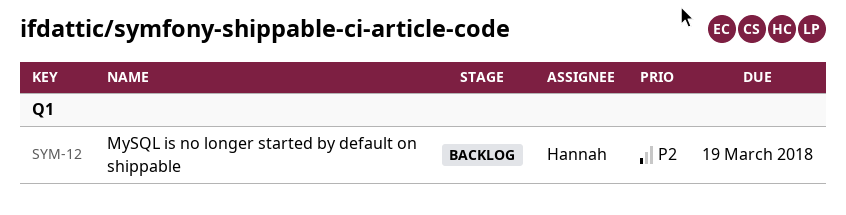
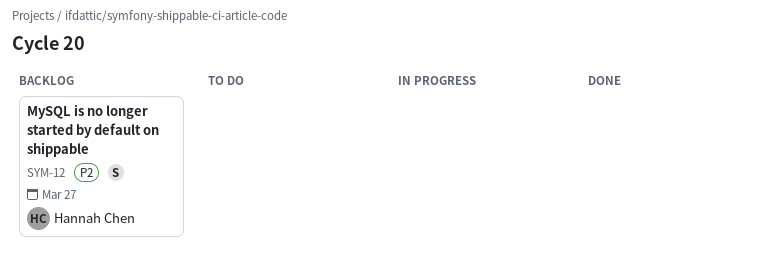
SYM-12, due: Mar 19 -> Mar 27

